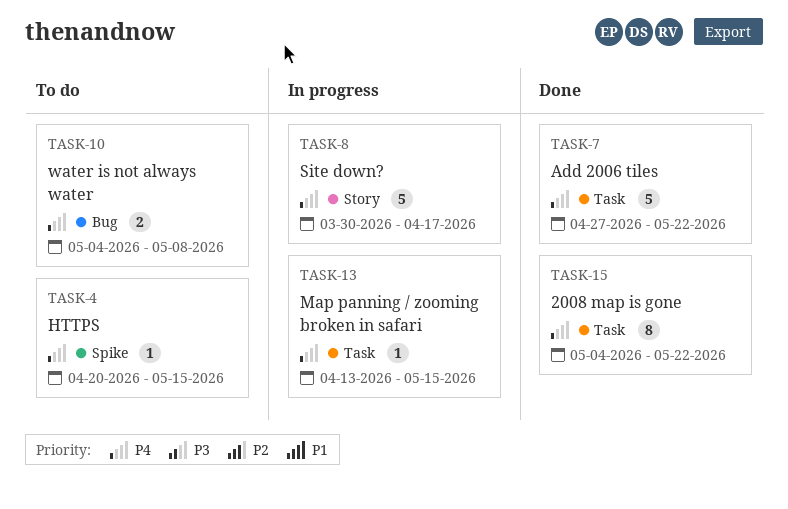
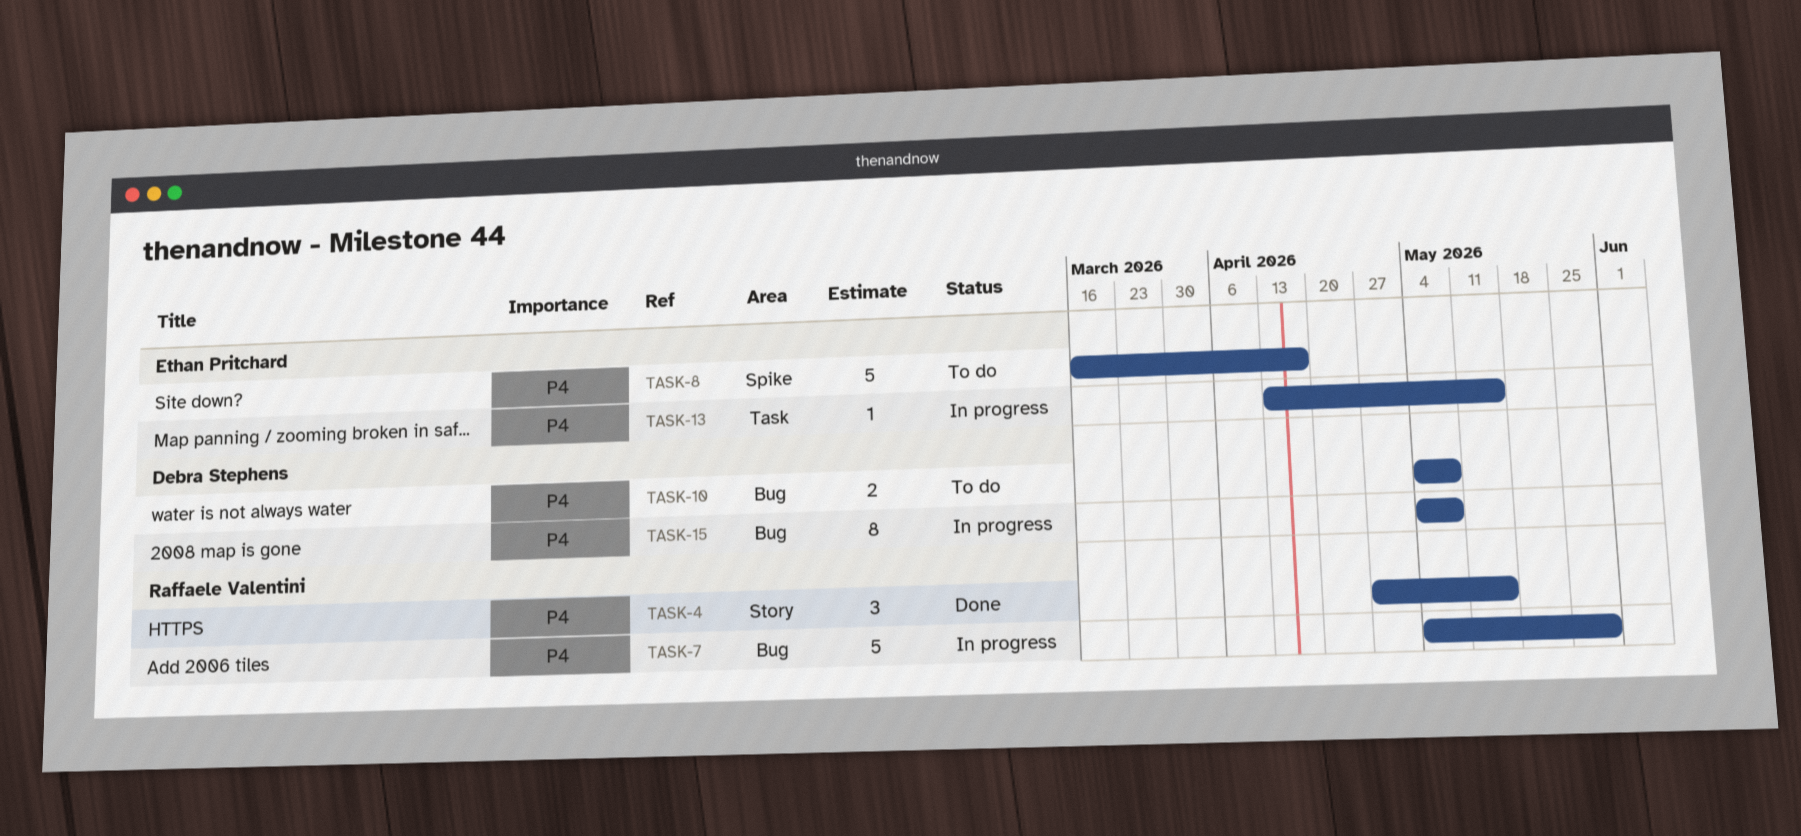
TASK-4, status: To do -> Done
TASK-4, label: Spike -> Story
TASK-4, estimate: 1 -> 3
TASK-4, start: Apr 20 -> Apr 27
TASK-7, status: Done -> In progress
TASK-7, label: Task -> Bug
TASK-7, start: Apr 27 -> May 4
TASK-7, due: May 22 -> May 29
TASK-8, status: In progress -> To do
TASK-8, label: Story -> Spike
TASK-8, start: Mar 30 -> Mar 16
TASK-15, status: Done -> In progress
TASK-15, label: Task -> Bug
TASK-15, due: May 22 -> May 8

